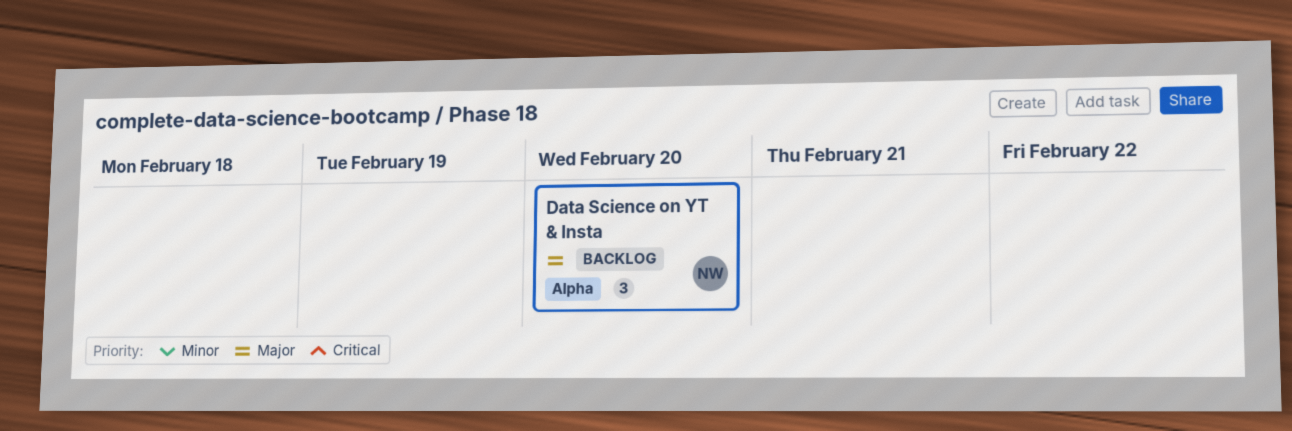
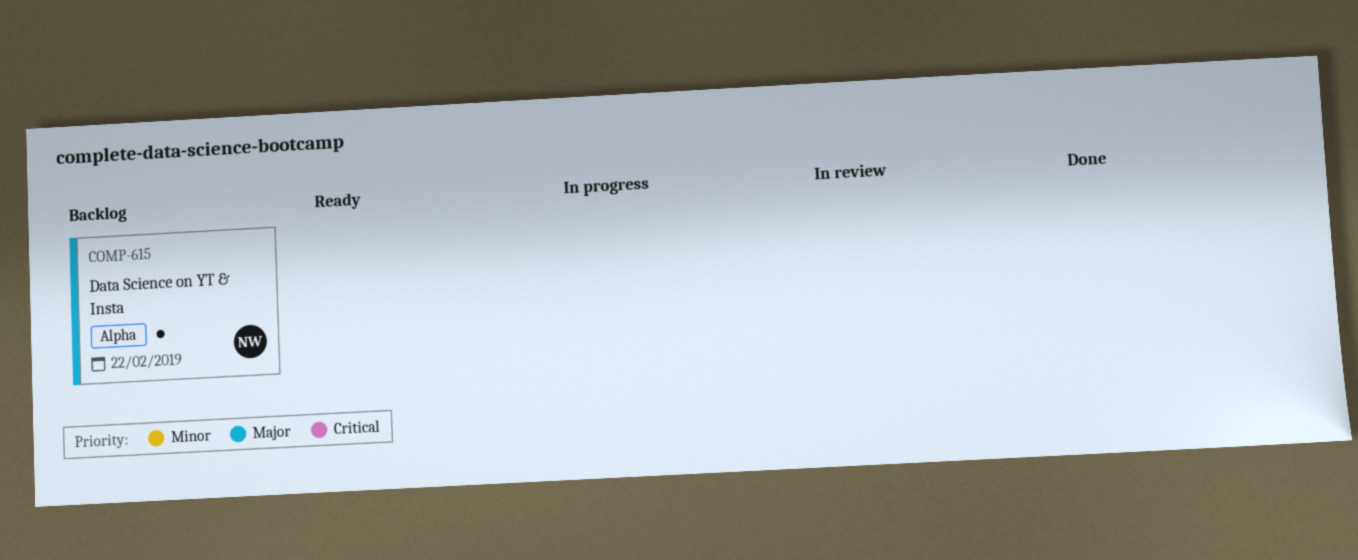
Data Science on YT & Insta, estimate: 3 -> 1
Data Science on YT & Insta, due: Feb 20 -> Feb 22

